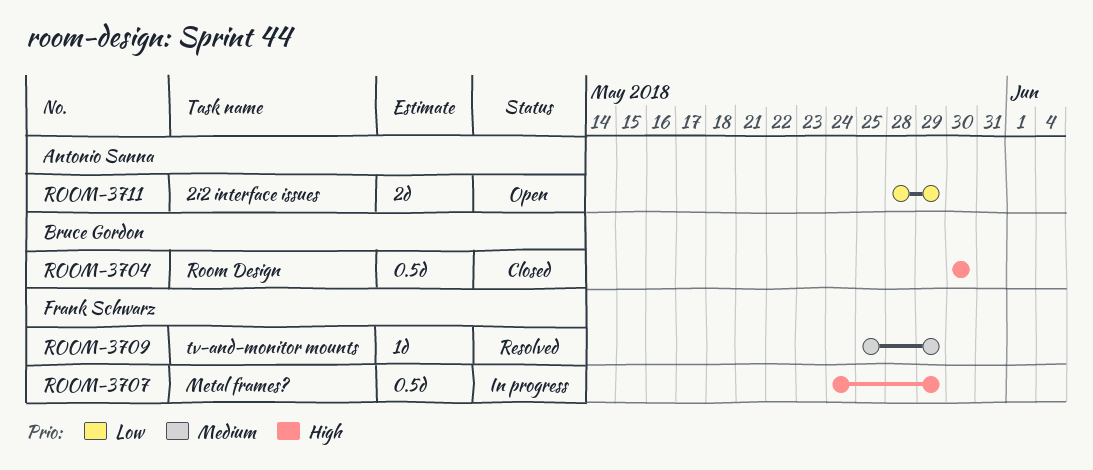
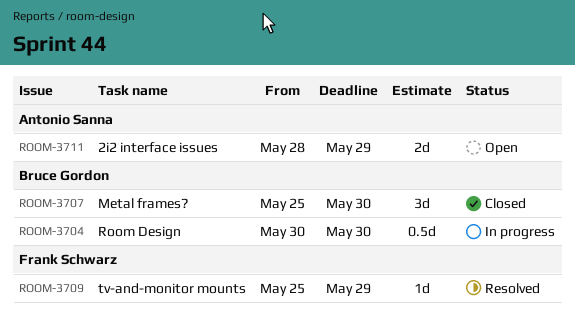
ROOM-3704, status: Closed -> In progress
ROOM-3707, status: In progress -> Closed
ROOM-3707, owner: Frank Schwarz -> Bruce Gordon
ROOM-3707, estimate: 0.5d -> 3d
ROOM-3707, start: May 24 -> May 25
ROOM-3707, due: May 29 -> May 30

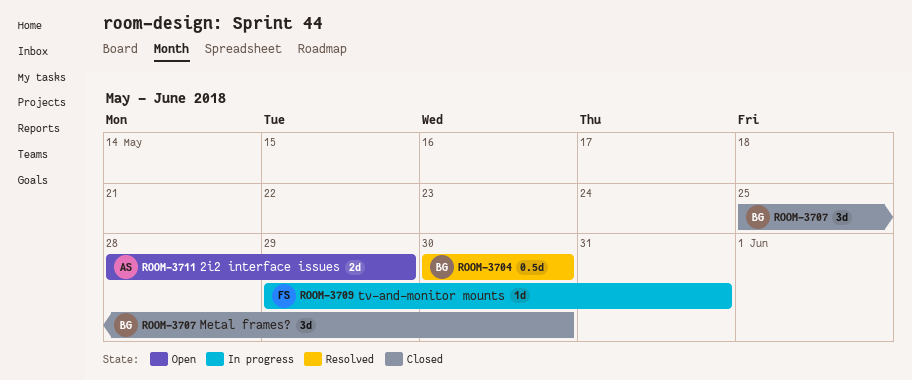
ROOM-3704, status: In progress -> Resolved
ROOM-3709, status: Resolved -> In progress
ROOM-3709, start: May 25 -> May 29
ROOM-3709, due: May 29 -> May 31

